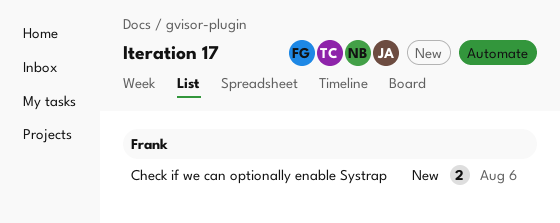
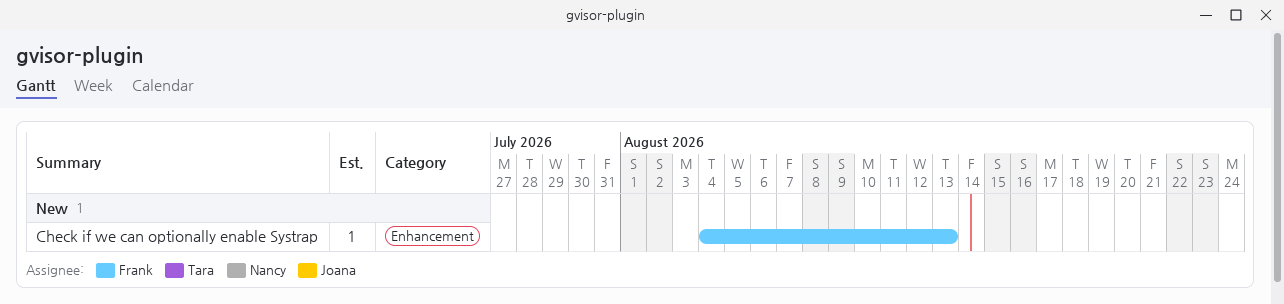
Check if we can optionally enable Systrap, estimate: 2 -> 1
Check if we can optionally enable Systrap, due: Aug 6 -> Aug 13

